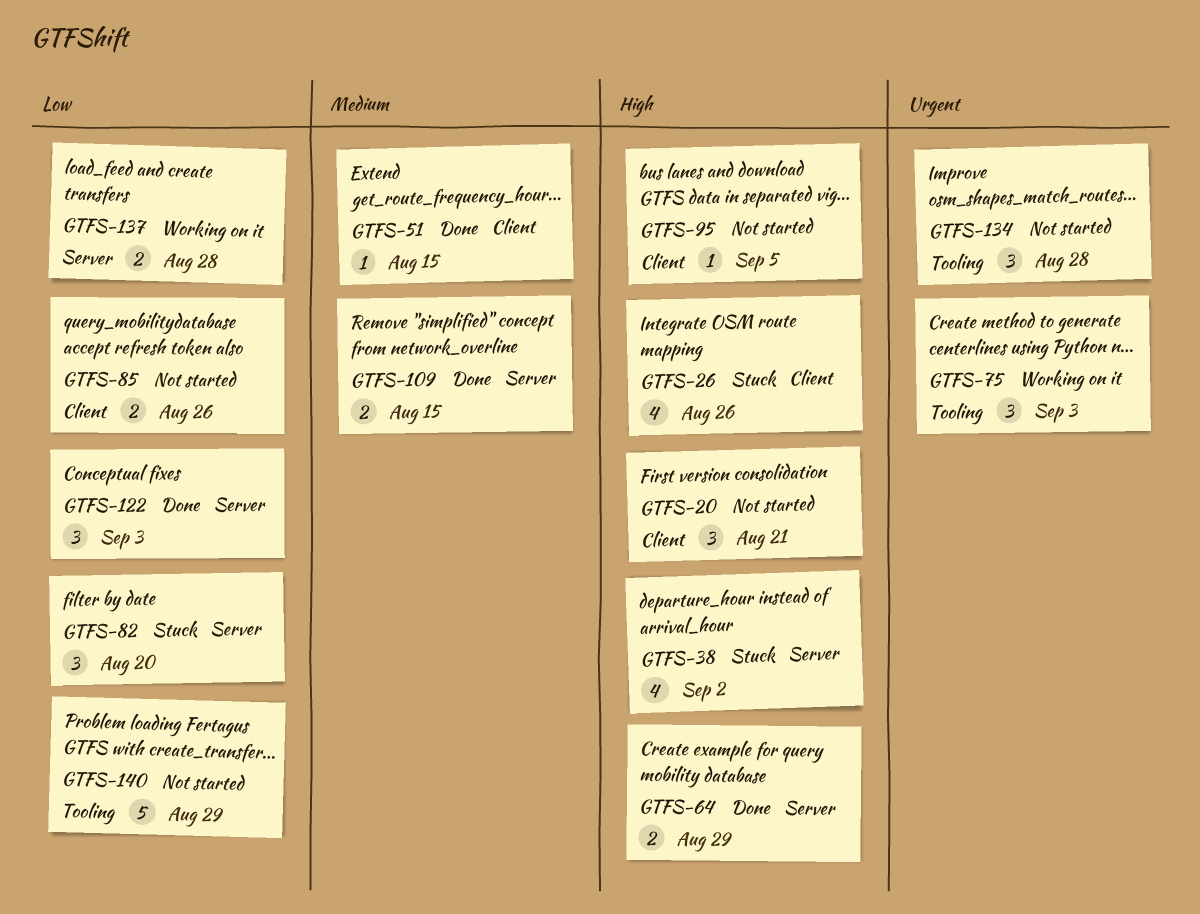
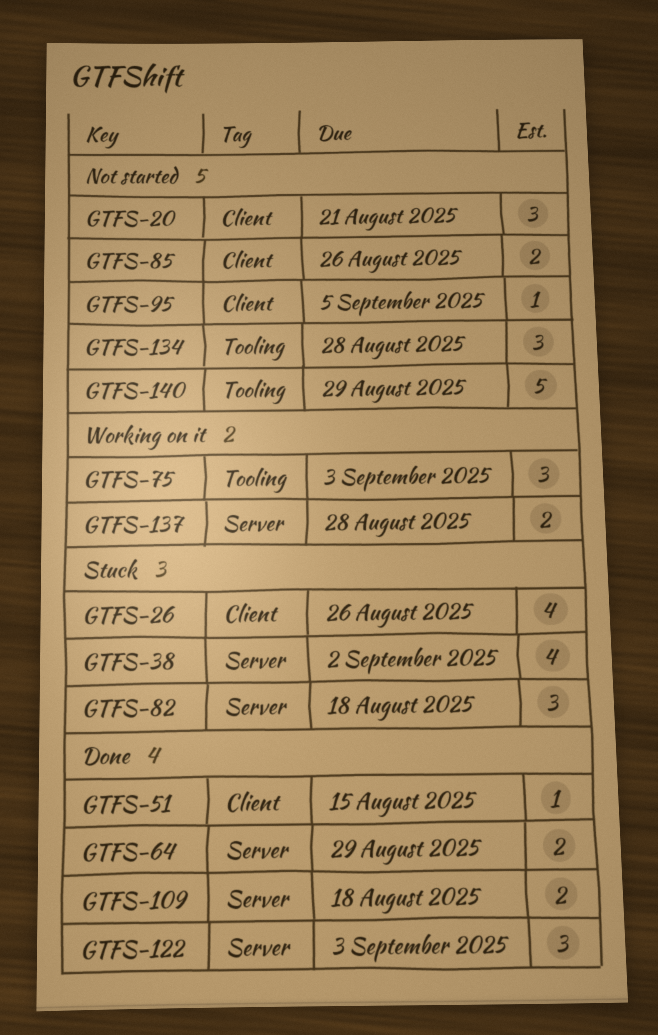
GTFS-82, due: Aug 20 -> Aug 18
GTFS-109, due: Aug 15 -> Aug 18

